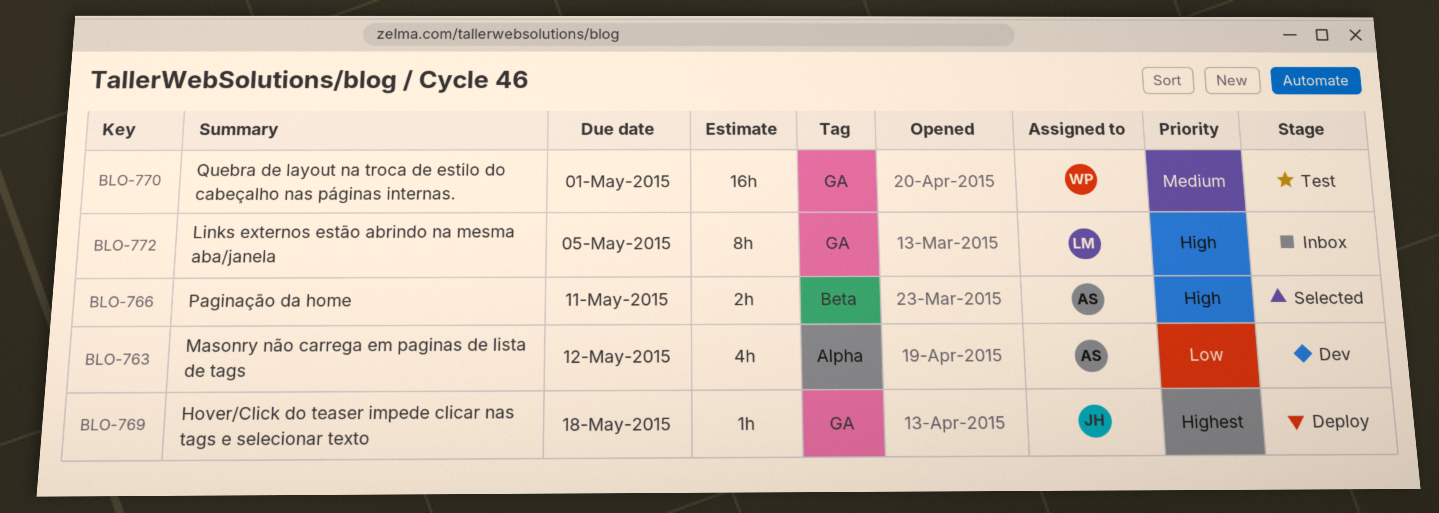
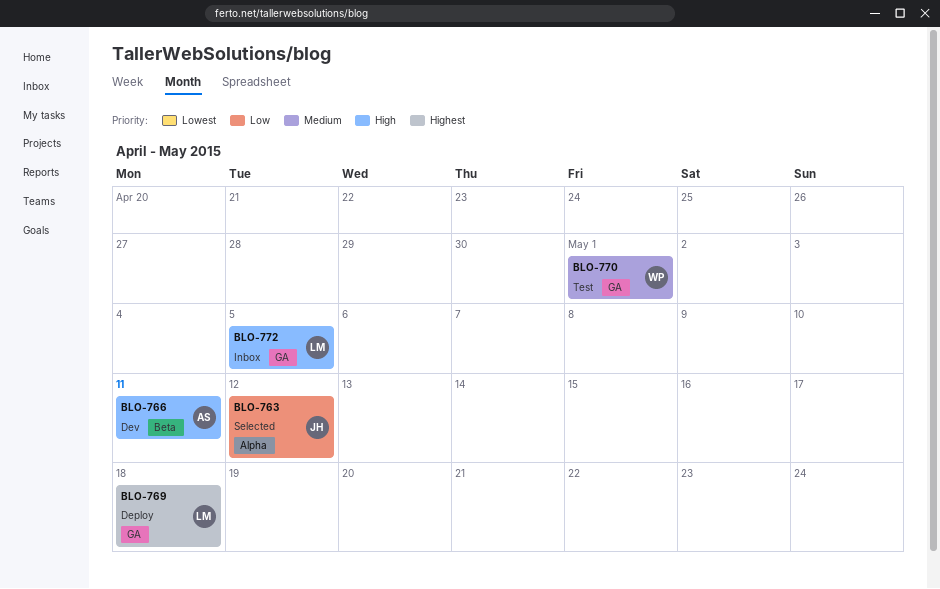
BLO-763, status: Dev -> Selected
BLO-763, owner: AS -> JH
BLO-766, status: Selected -> Dev
BLO-769, owner: JH -> LM

